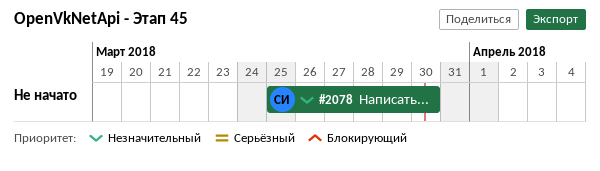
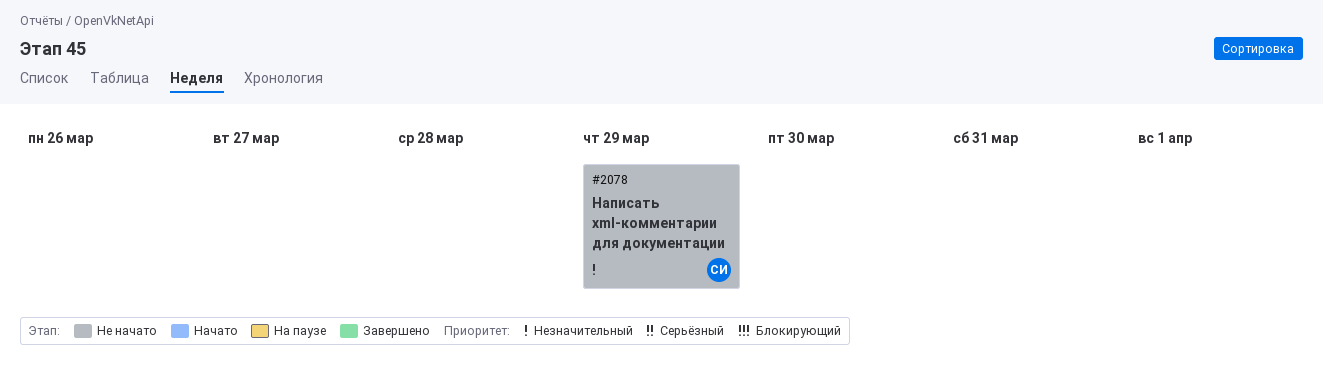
#2078, due: Mar 30 -> Mar 29

